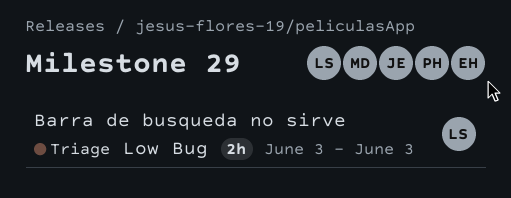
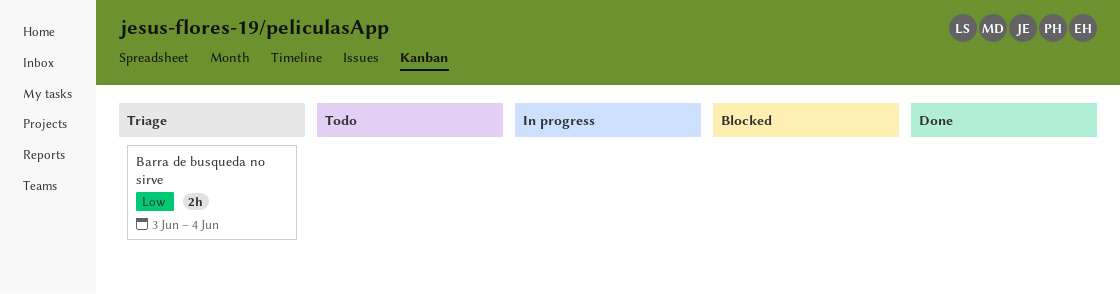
Barra de busqueda no sirve, due: Jun 3 -> Jun 4

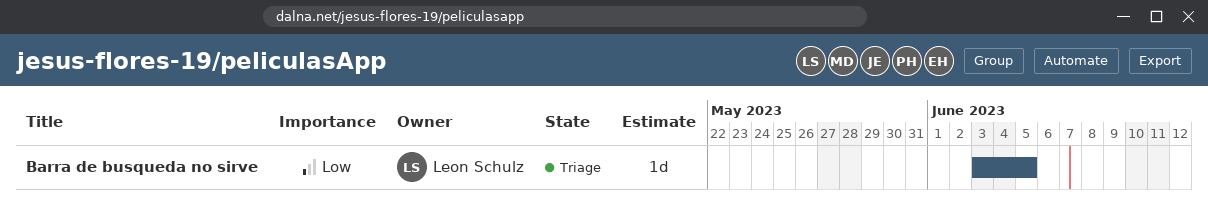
Barra de busqueda no sirve, estimate: 2h -> 1d
Barra de busqueda no sirve, due: Jun 4 -> Jun 5

